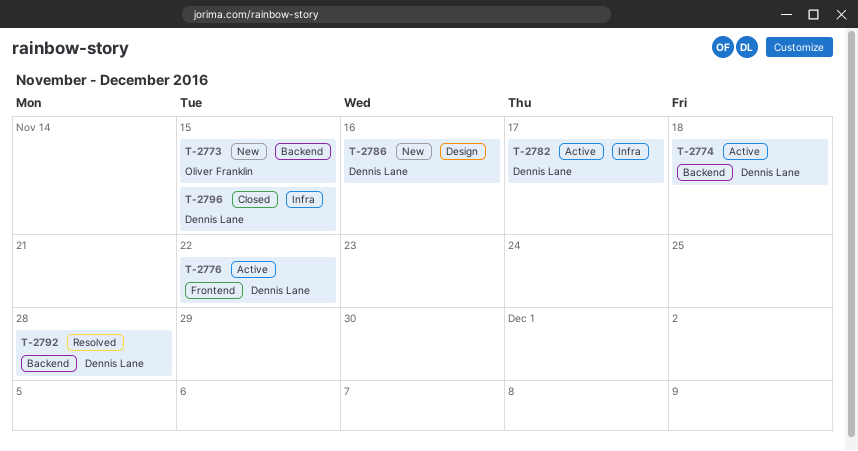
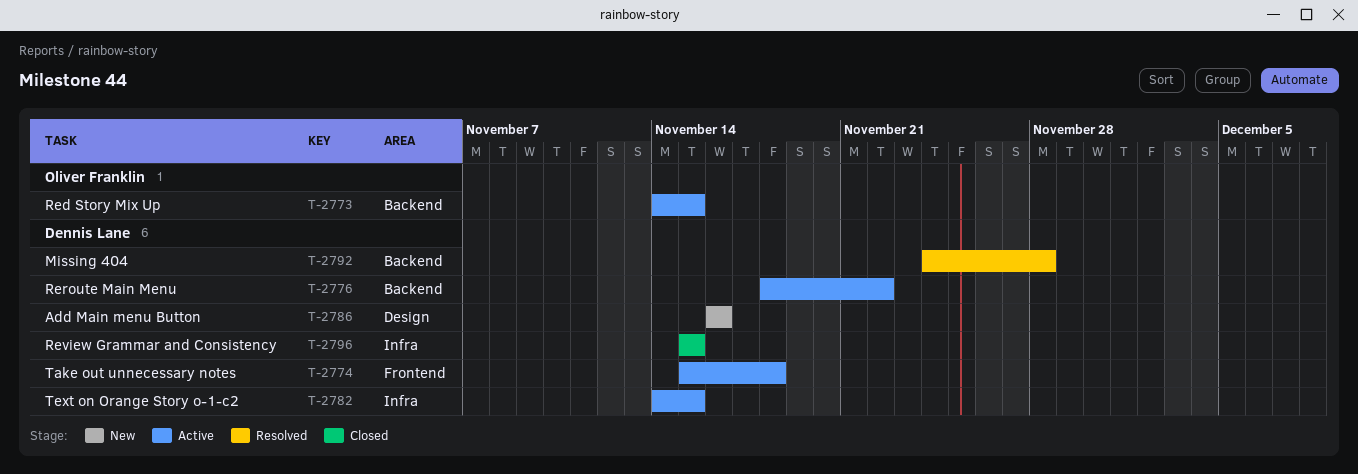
T-2773, status: New -> Active
T-2774, label: Backend -> Frontend
T-2776, label: Frontend -> Backend
T-2782, due: Nov 17 -> Nov 15

